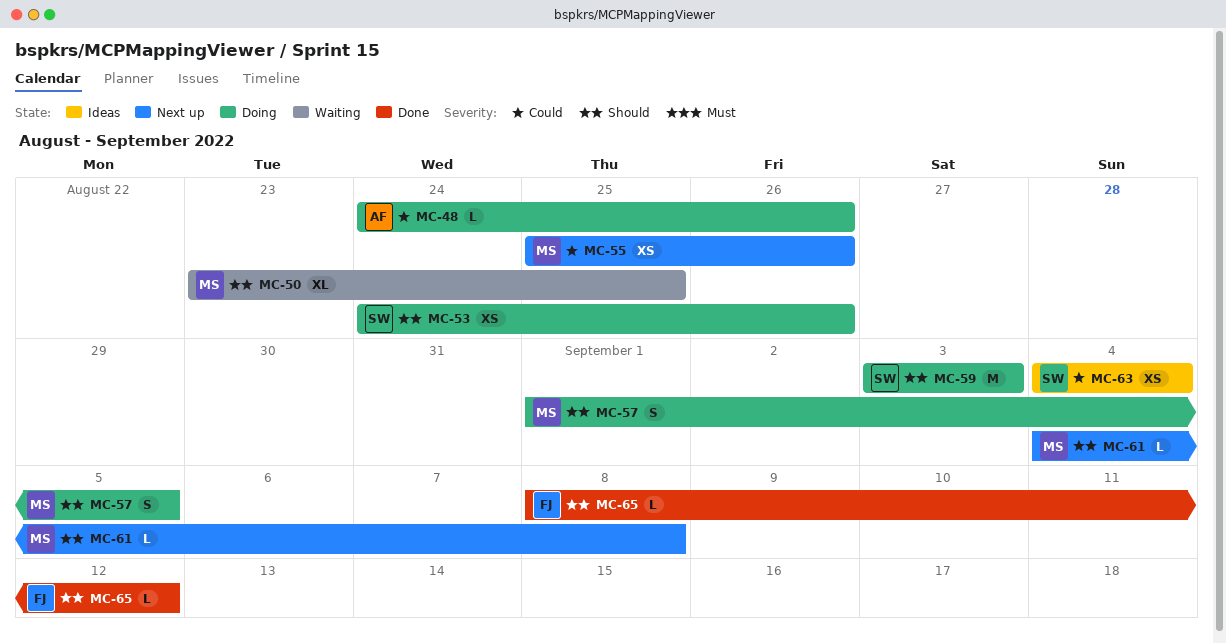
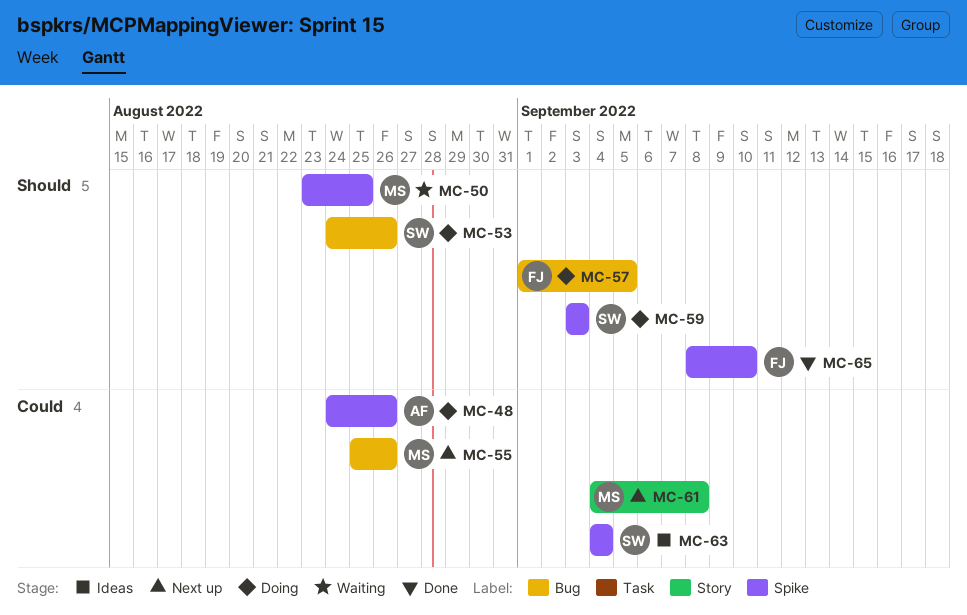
MC-57, owner: MS -> FJ
MC-61, priority: Should -> Could
MC-65, due: Sep 12 -> Sep 10

